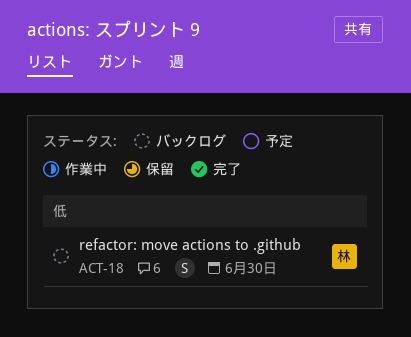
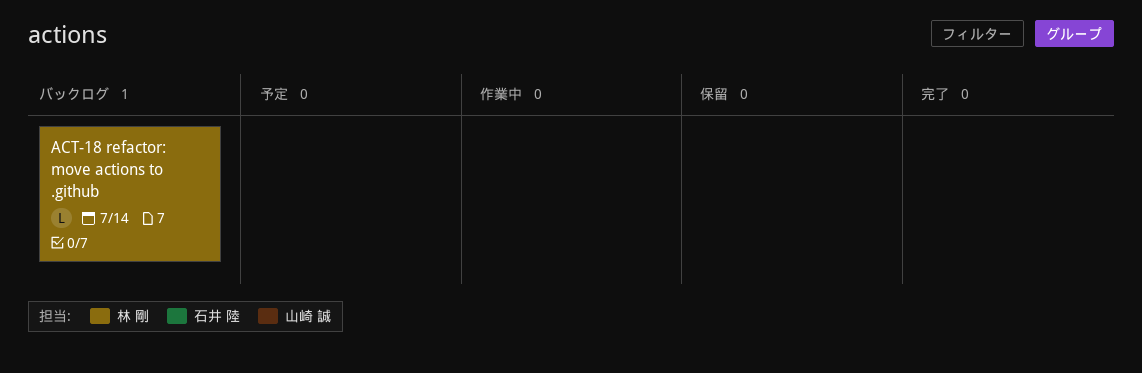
ACT-18, estimate: S -> L
ACT-18, due: Jun 30 -> Jul 14

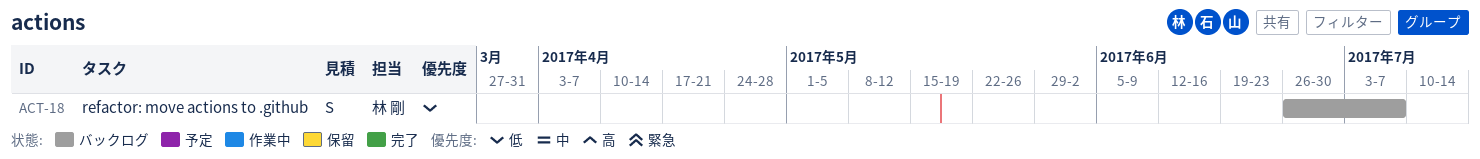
ACT-18, estimate: L -> S
ACT-18, due: Jul 14 -> Jul 7

